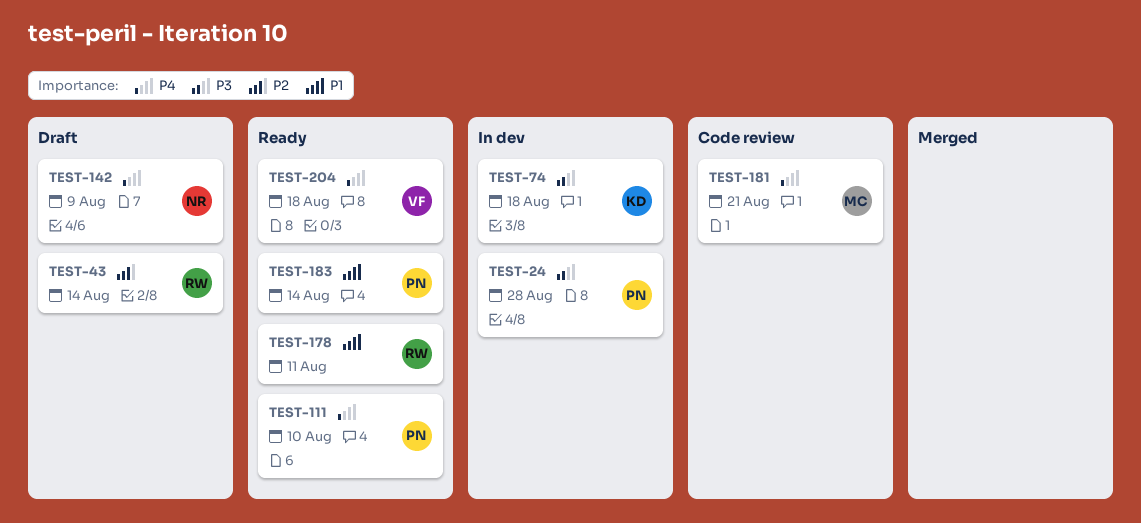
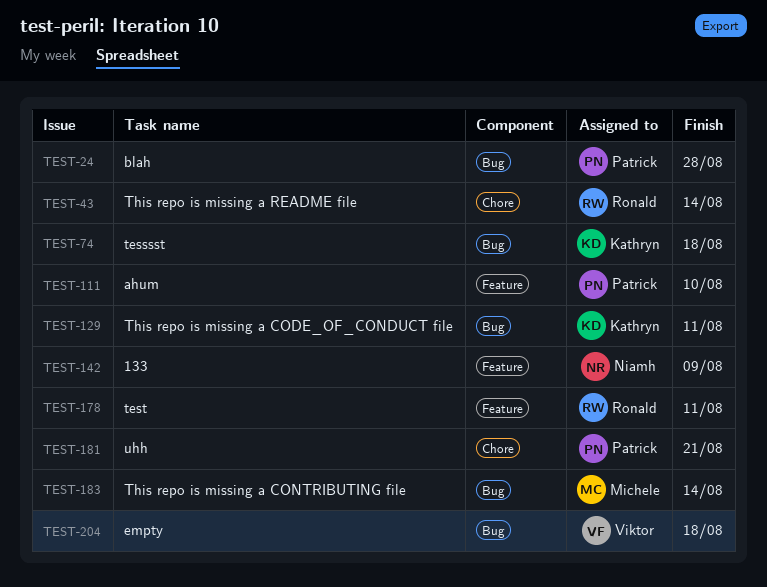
TEST-129: none -> present
TEST-181, owner: Michele -> Patrick
TEST-183, owner: Patrick -> Michele

